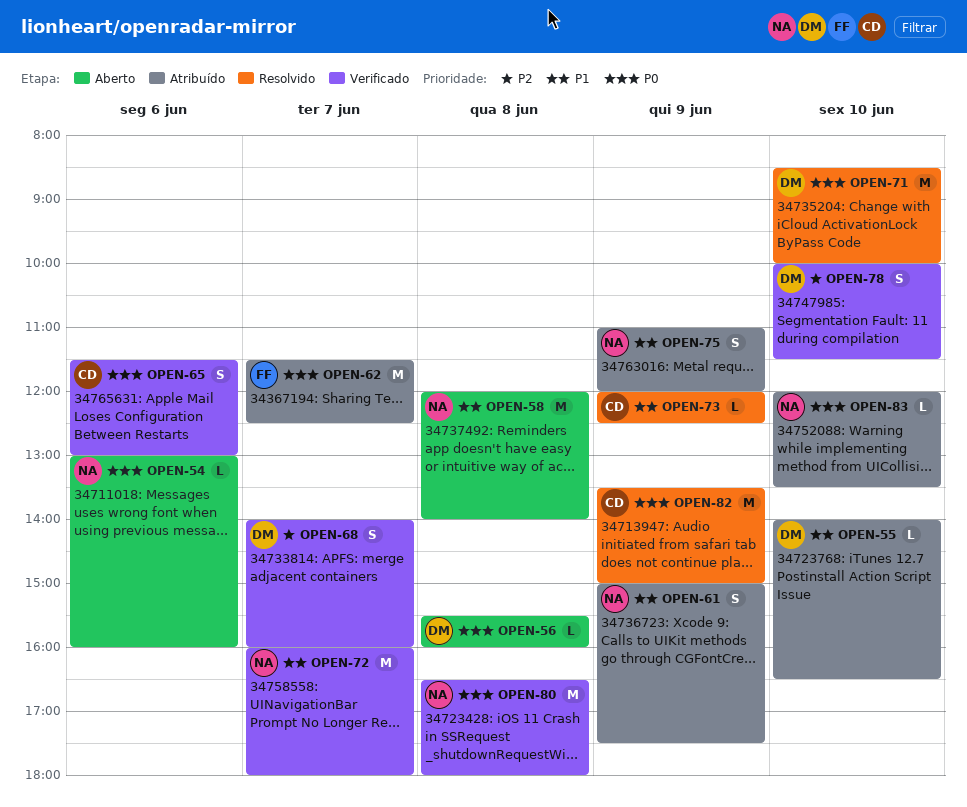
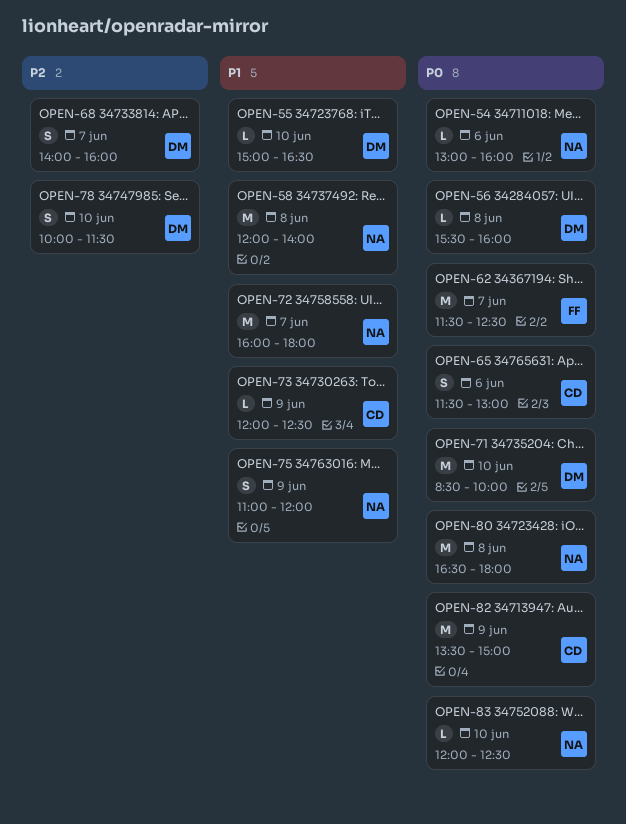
OPEN-55, begins: 14:00 -> 15:00
OPEN-61: present -> none
OPEN-83, ends: 13:30 -> 12:30

